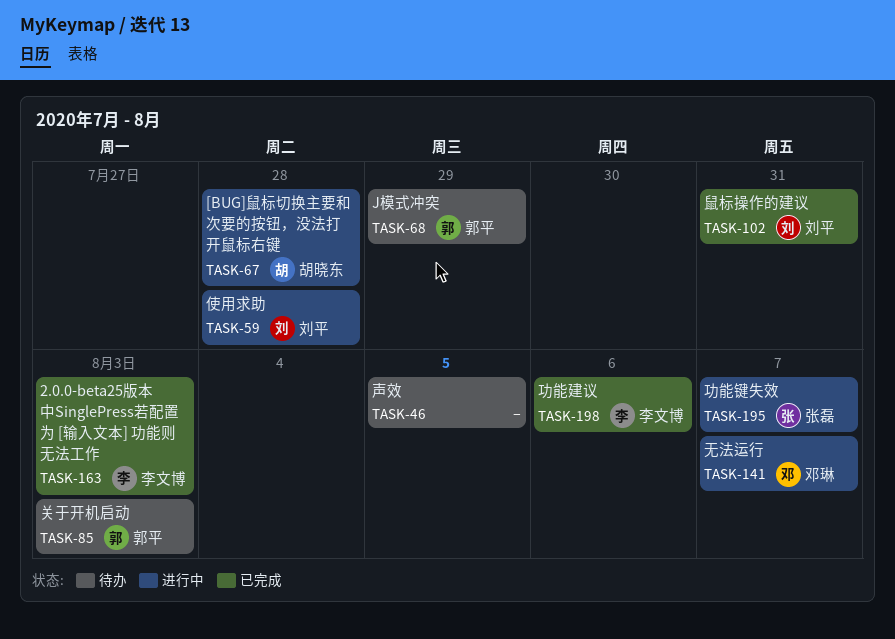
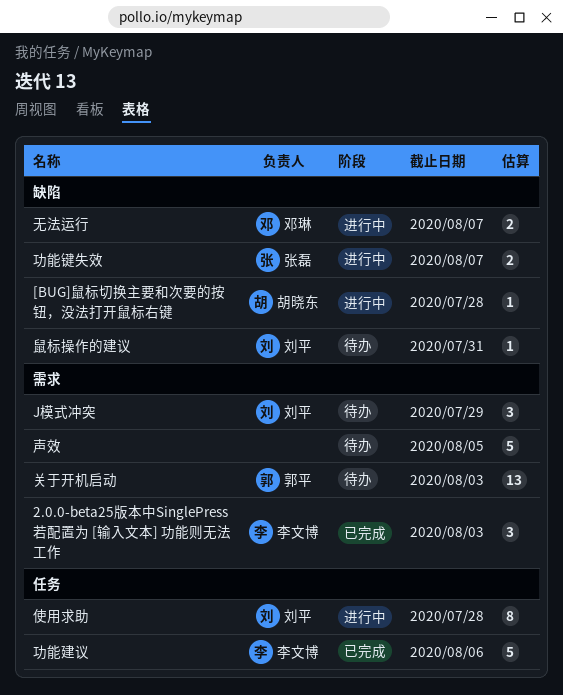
J模式冲突, owner: 郭平 -> 刘平
鼠标操作的建议, status: 已完成 -> 待办

